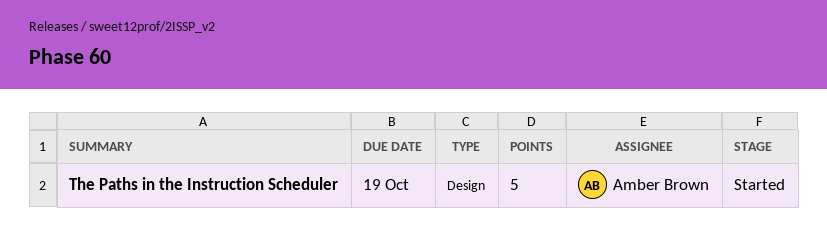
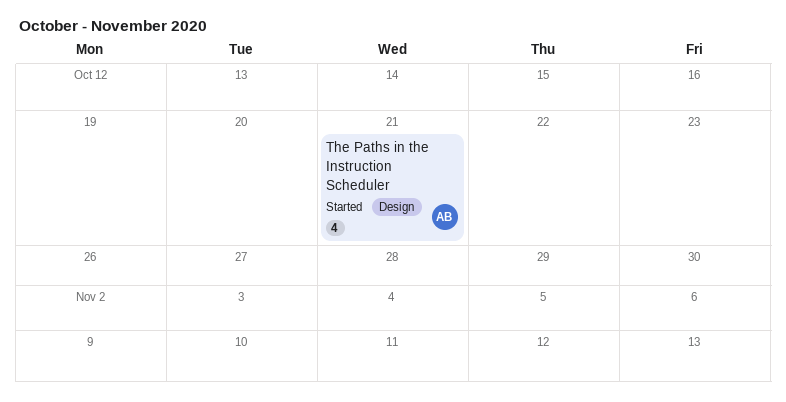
The Paths in the Instruction Scheduler, estimate: 5 -> 4
The Paths in the Instruction Scheduler, due: Oct 19 -> Oct 21

